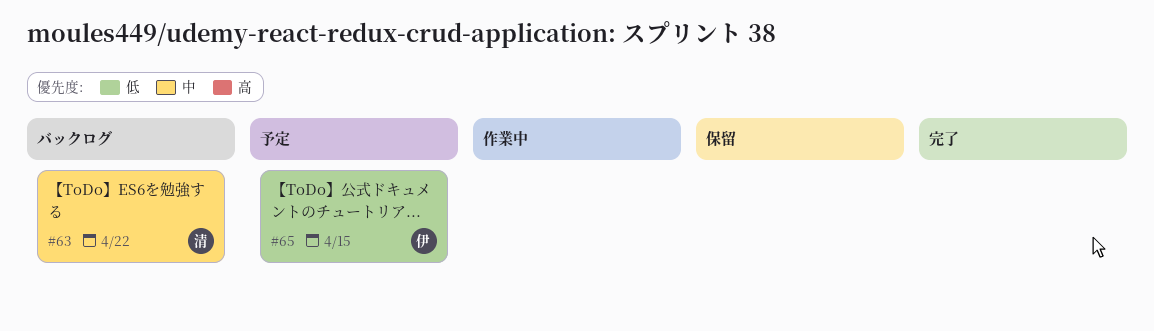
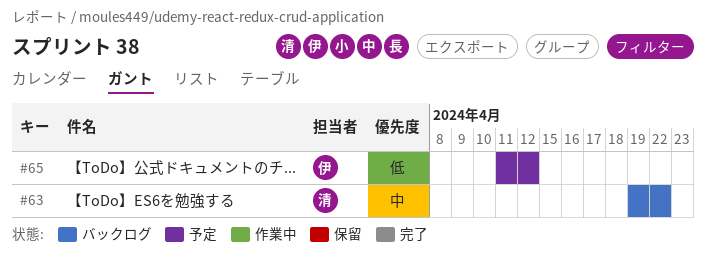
#65, due: Apr 15 -> Apr 12

